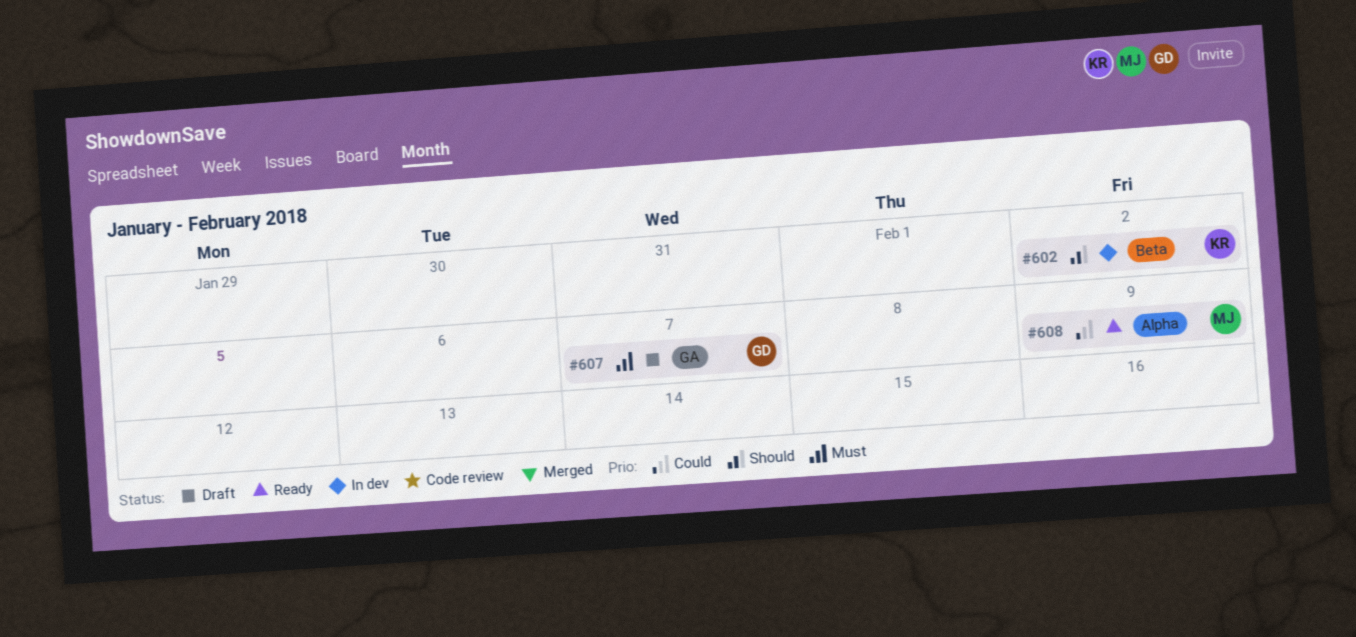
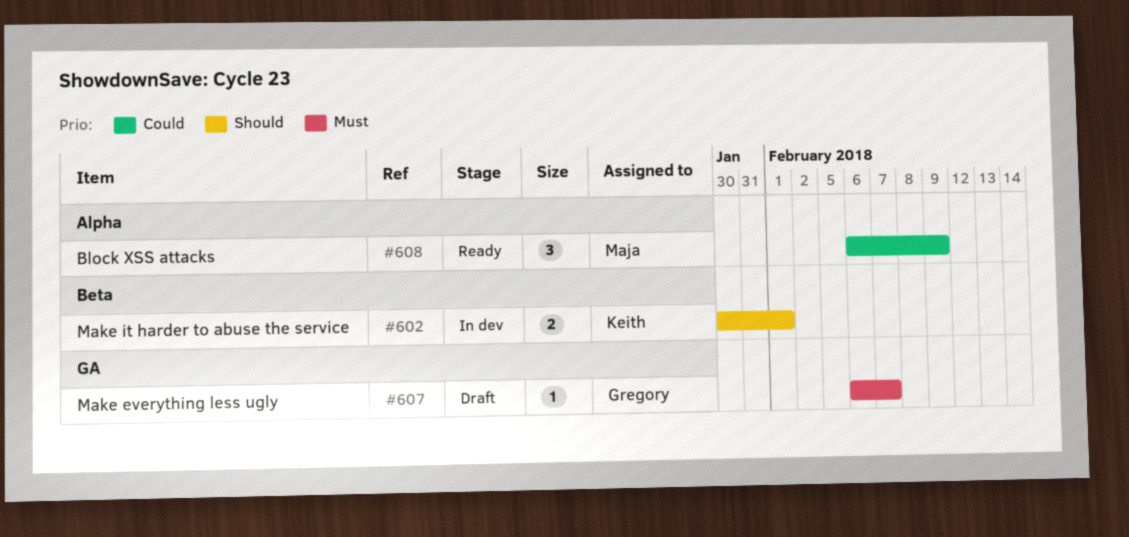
#602, due: Feb 2 -> Feb 1

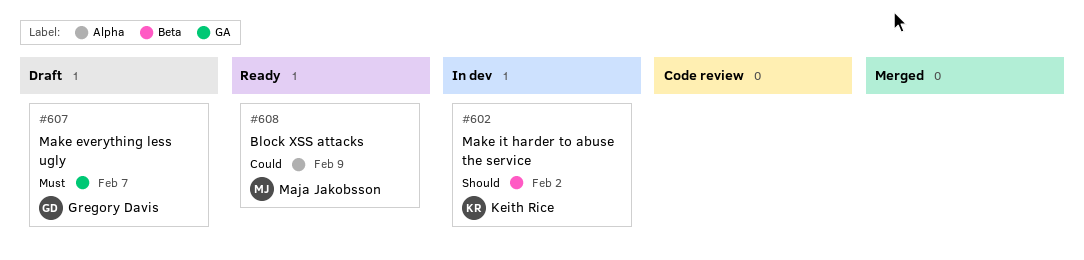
#602, due: Feb 1 -> Feb 2

